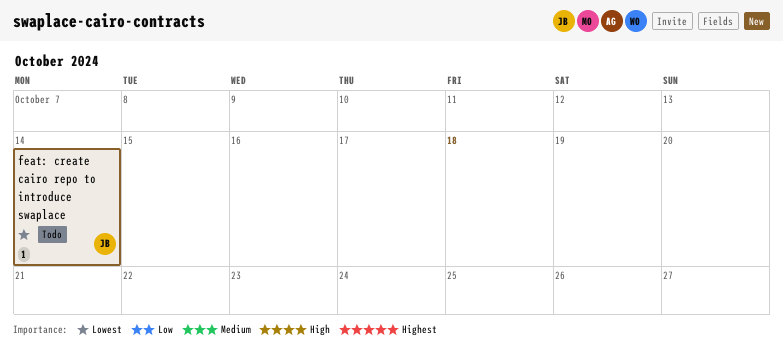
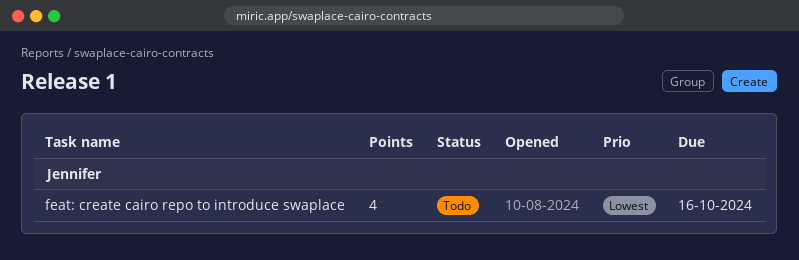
feat: create cairo repo to introduce swaplace, estimate: 1 -> 4
feat: create cairo repo to introduce swaplace, due: Oct 14 -> Oct 16

